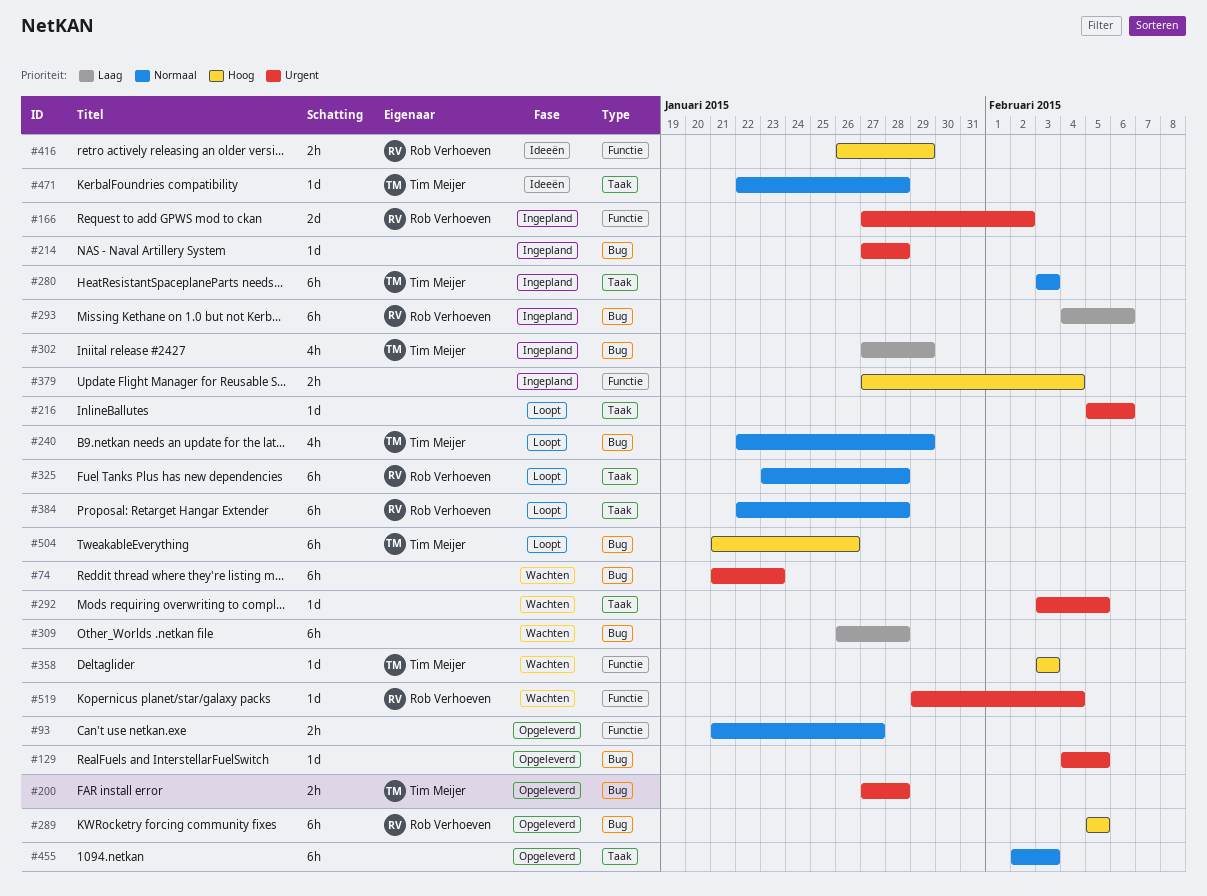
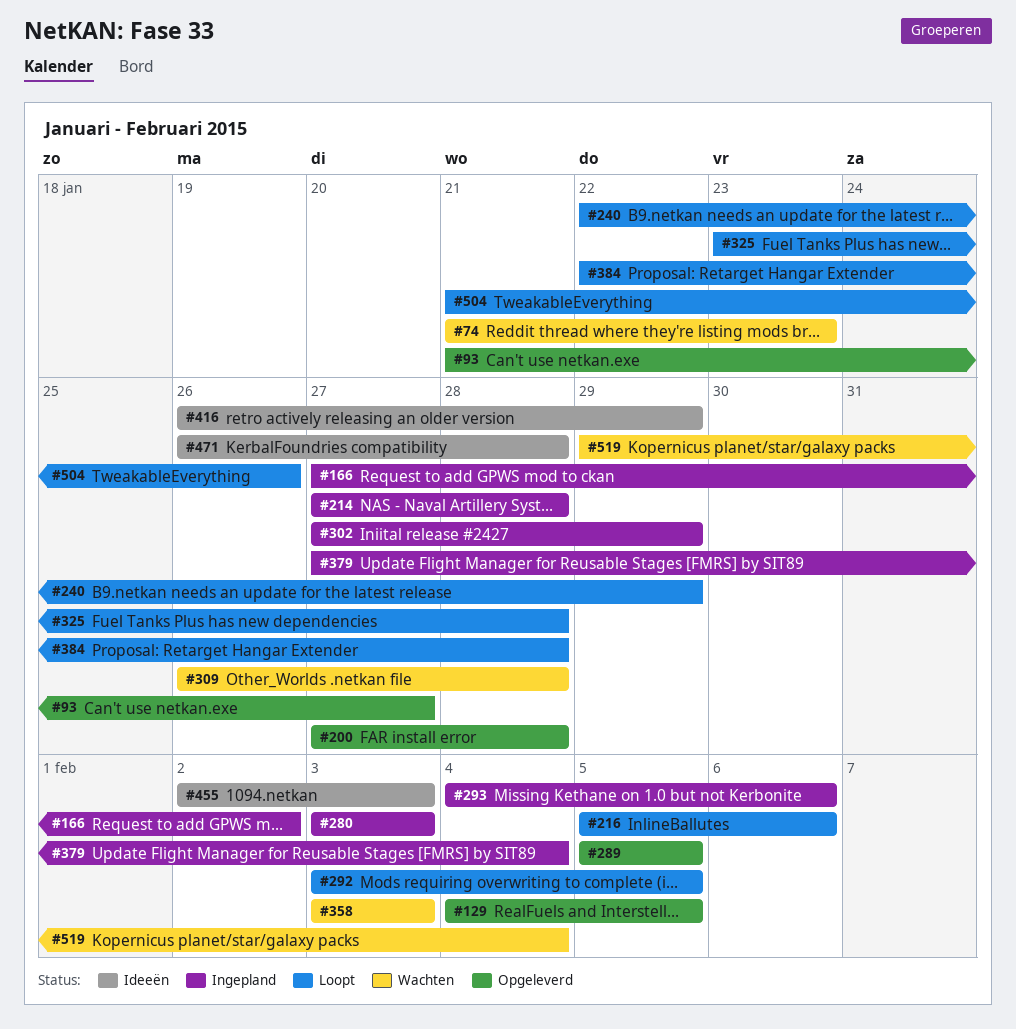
#292, status: Wachten -> Loopt
#455, status: Opgeleverd -> Ideeën
#471, start: Jan 22 -> Jan 26

